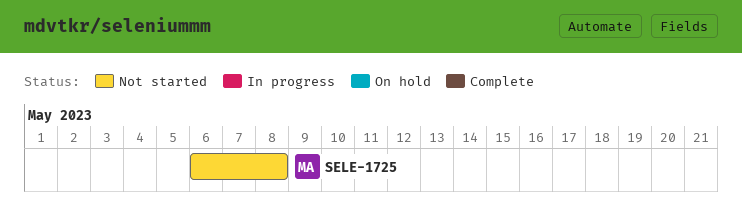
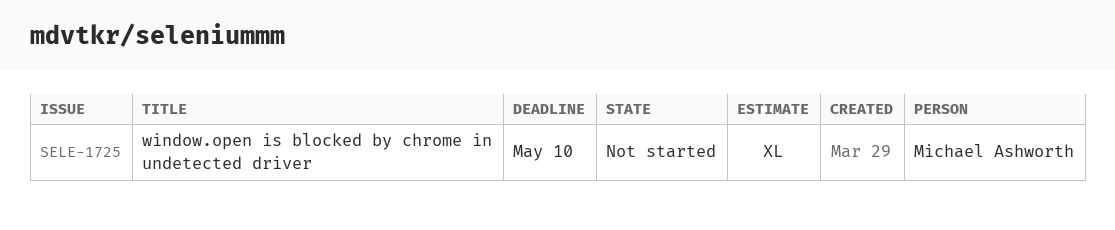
SELE-1725, due: May 8 -> May 10

